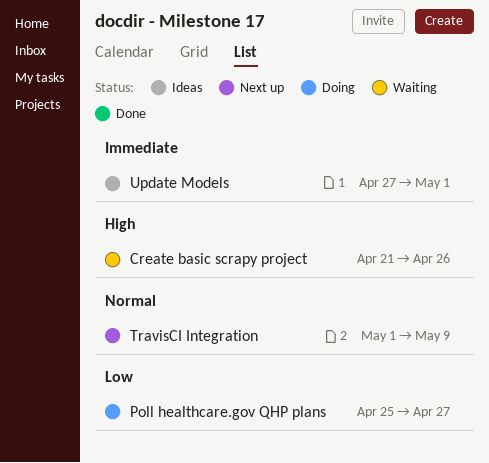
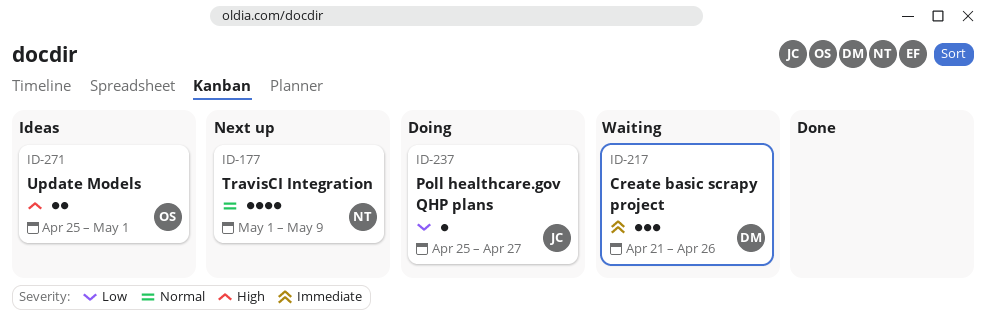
Create basic scrapy project, priority: High -> Immediate
Update Models, priority: Immediate -> High
Update Models, start: Apr 27 -> Apr 25

